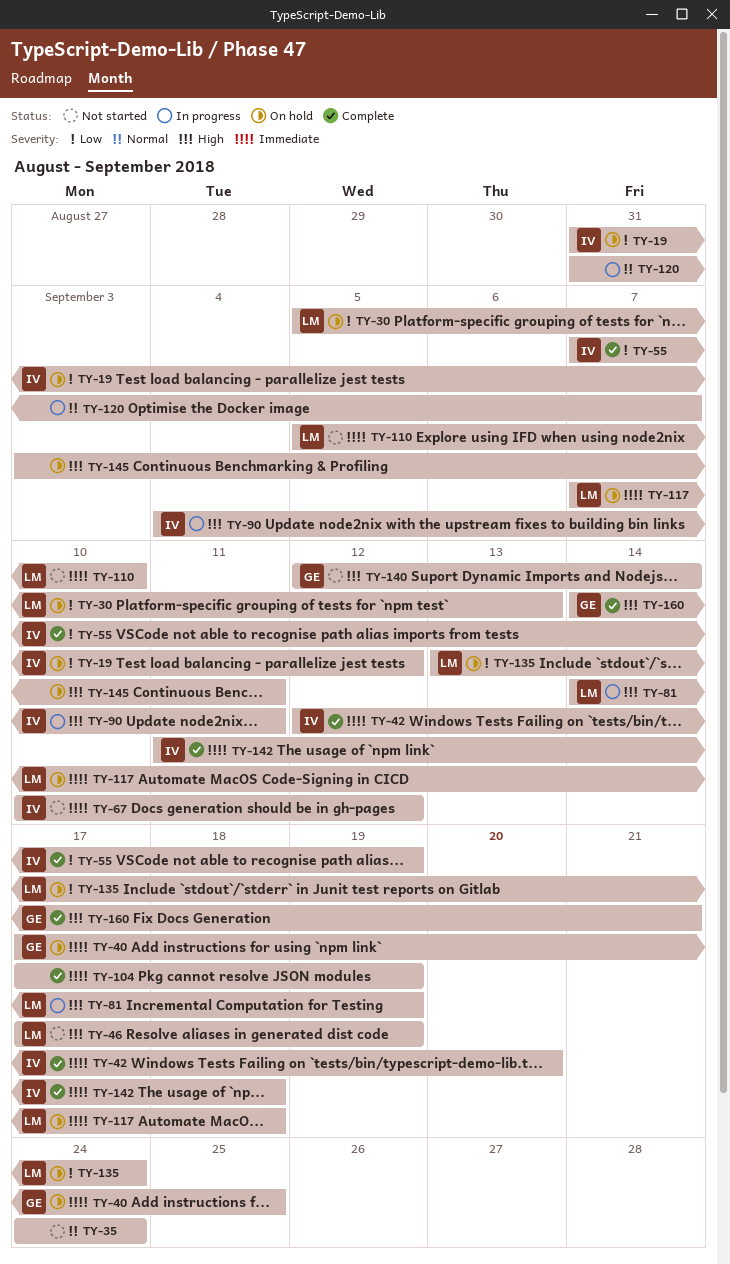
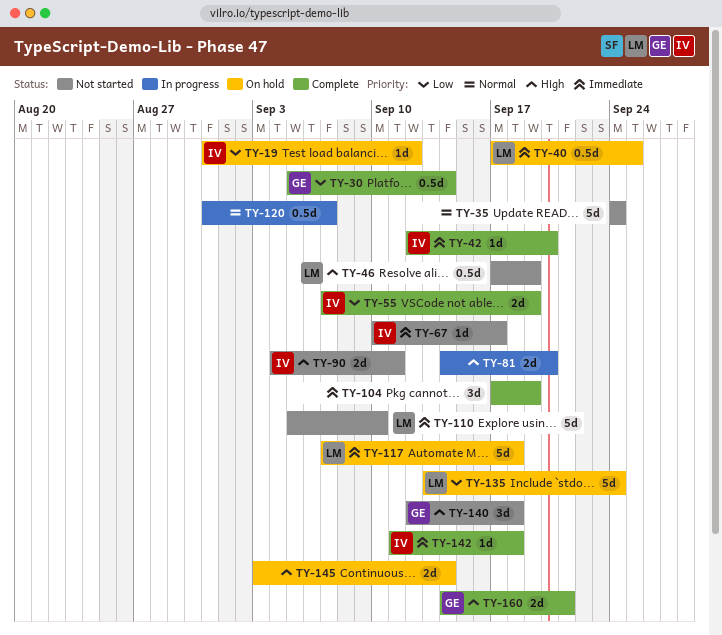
TY-30, status: On hold -> Complete
TY-30, owner: LM -> GE
TY-30, due: Sep 13 -> Sep 14
TY-40, owner: GE -> LM
TY-67, due: Sep 12 -> Sep 17
TY-81, owner: LM -> none
TY-81, due: Sep 19 -> Sep 20
TY-90, status: In progress -> Not started
TY-140, due: Sep 14 -> Sep 18
TY-145, due: Sep 11 -> Sep 14

